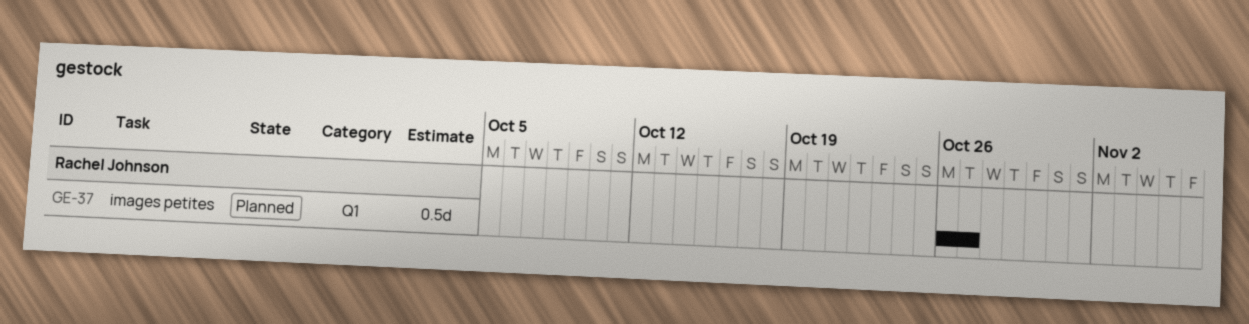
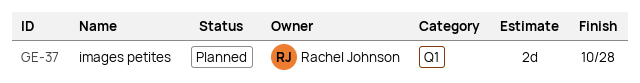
GE-37, estimate: 0.5d -> 2d
GE-37, due: Oct 27 -> Oct 28

